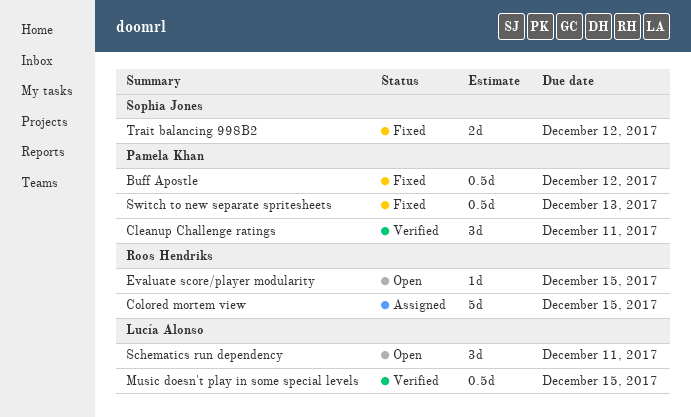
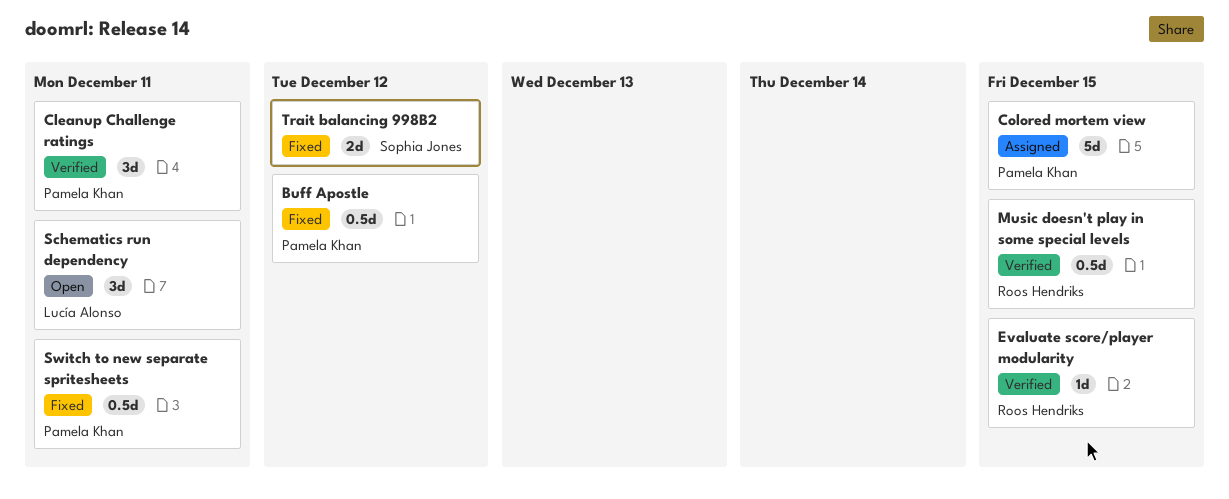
Colored mortem view, owner: Roos Hendriks -> Pamela Khan
Evaluate score/player modularity, status: Open -> Verified
Music doesn't play in some special levels, owner: Lucía Alonso -> Roos Hendriks
Switch to new separate spritesheets, due: Dec 13 -> Dec 11

